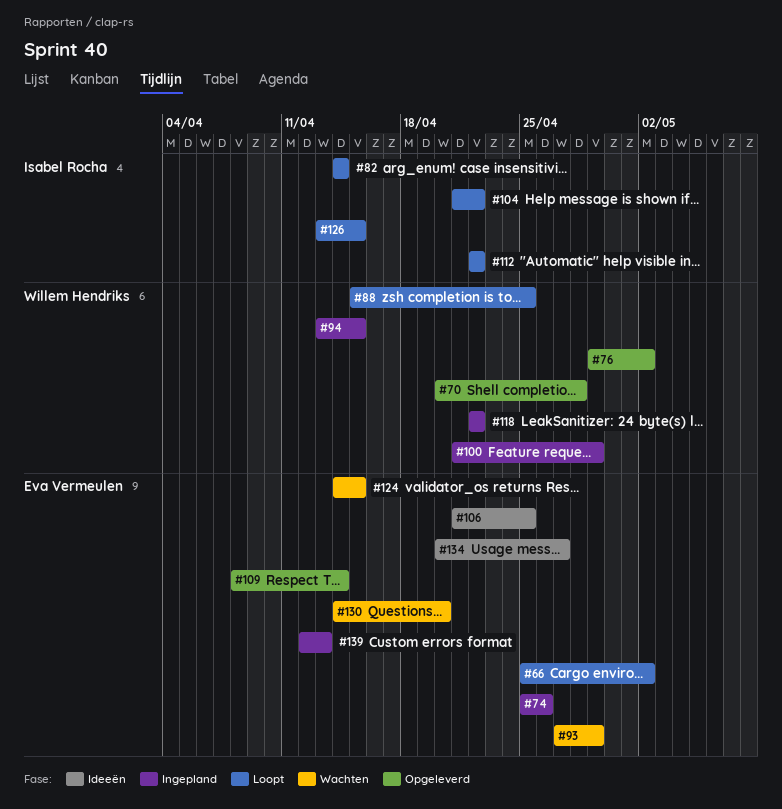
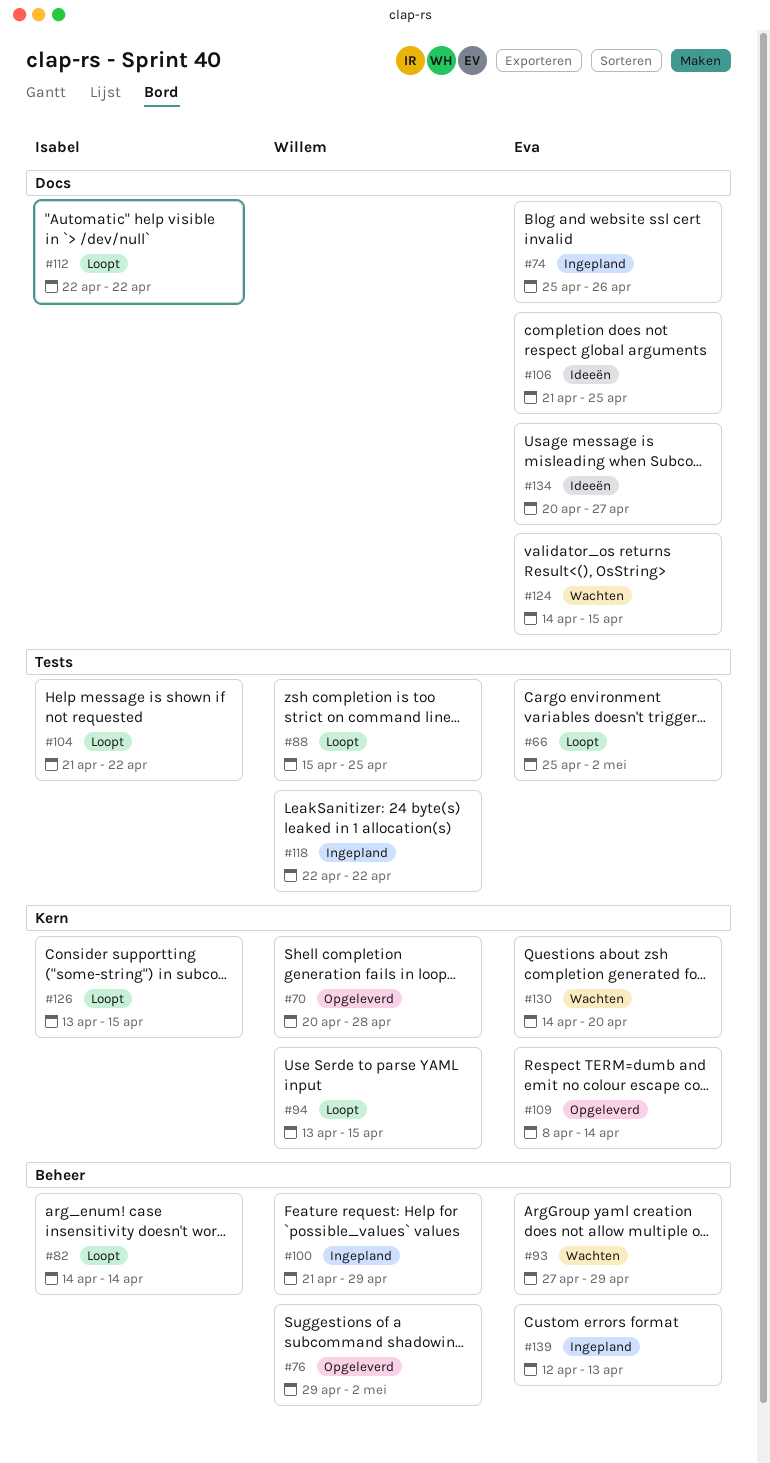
#94, status: Ingepland -> Loopt

